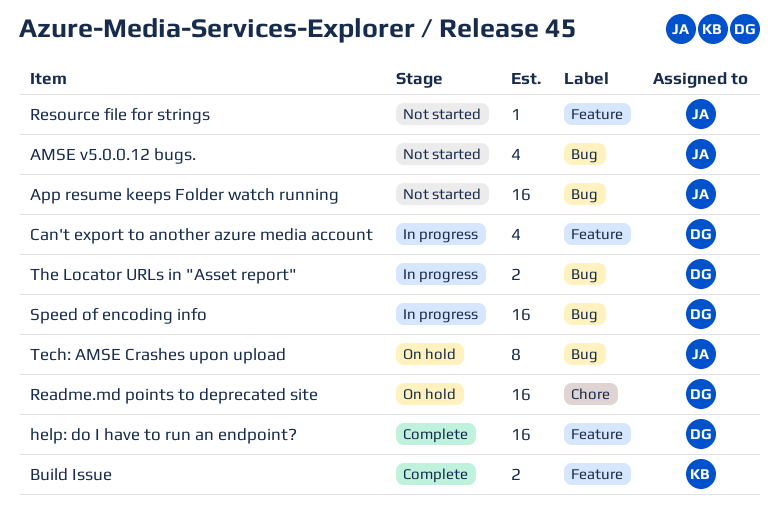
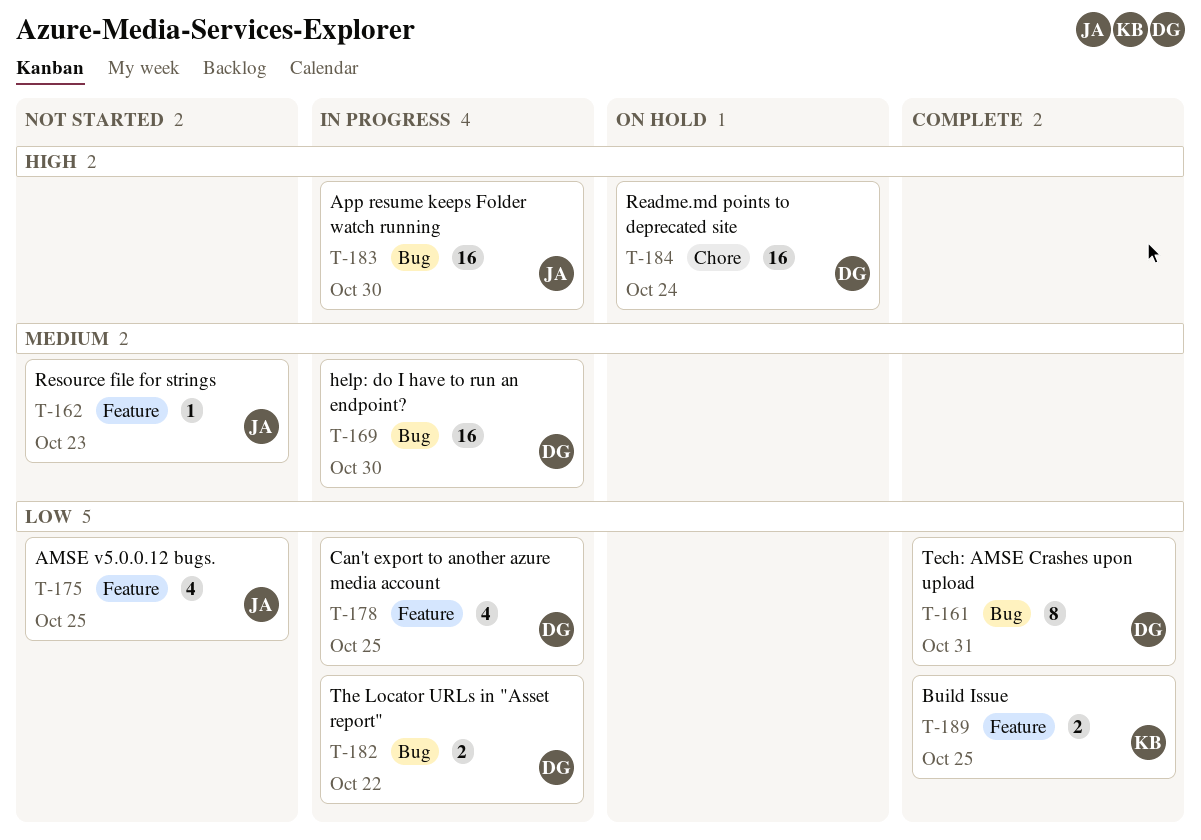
AMSE v5.0.0.12 bugs., label: Bug -> Feature
App resume keeps Folder watch running, status: Not started -> In progress
help: do I have to run an endpoint?, status: Complete -> In progress
help: do I have to run an endpoint?, label: Feature -> Bug
Speed of encoding info: present -> none
Tech: AMSE Crashes upon upload, status: On hold -> Complete
Tech: AMSE Crashes upon upload, owner: JA -> DG

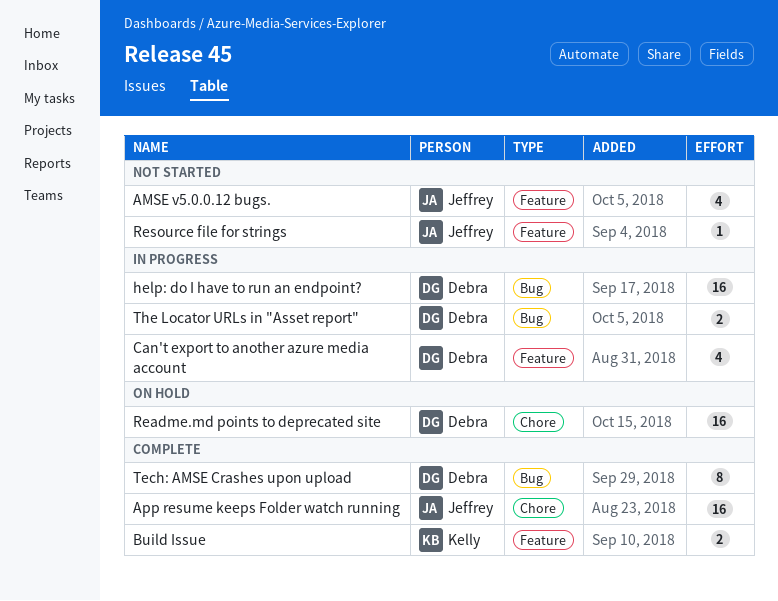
App resume keeps Folder watch running, status: In progress -> Complete
App resume keeps Folder watch running, label: Bug -> Chore

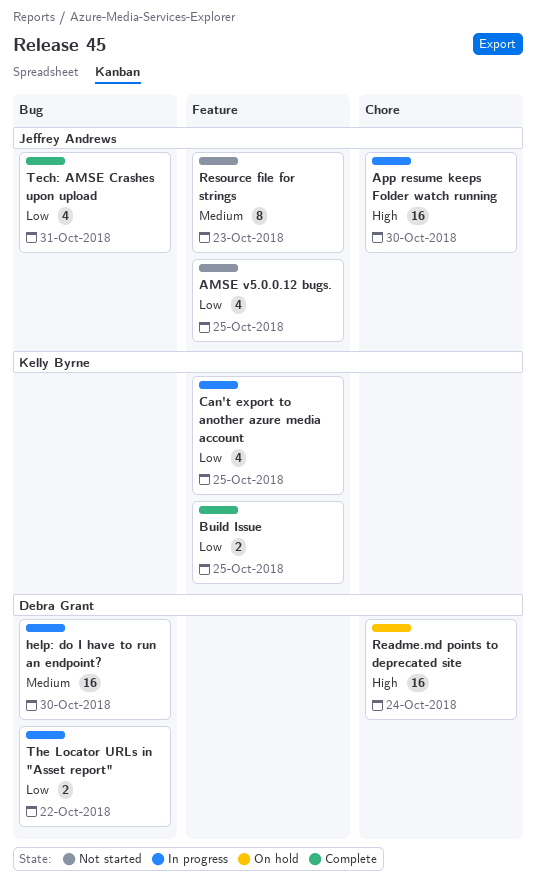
App resume keeps Folder watch running, status: Complete -> In progress
Can't export to another azure media account, owner: Debra Grant -> Kelly Byrne
Resource file for strings, estimate: 1 -> 8
Tech: AMSE Crashes upon upload, owner: Debra Grant -> Jeffrey Andrews
Tech: AMSE Crashes upon upload, estimate: 8 -> 4

